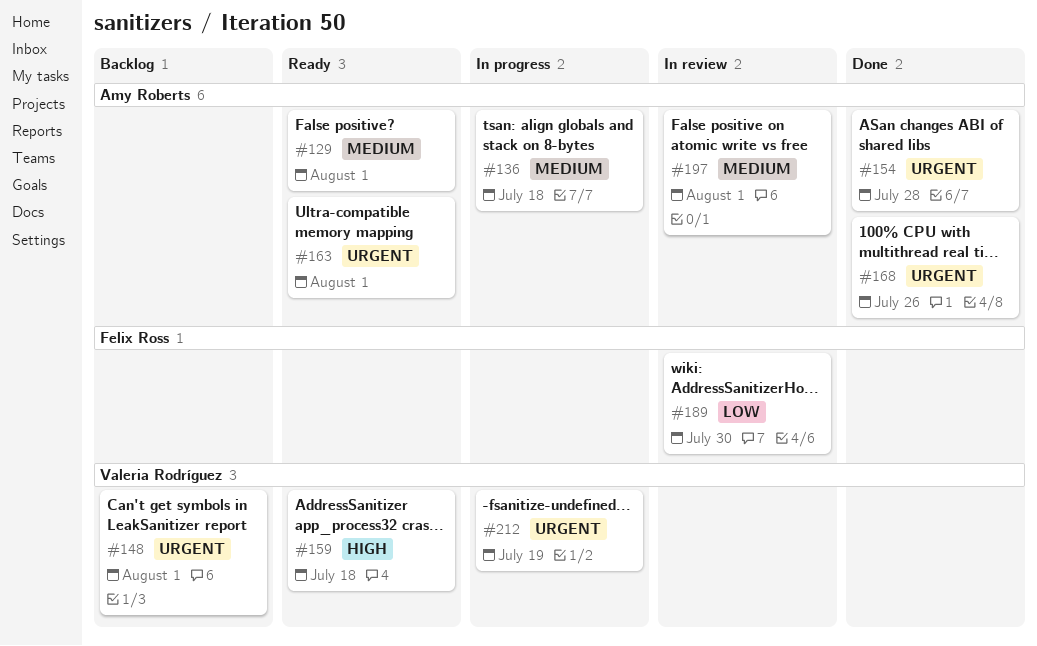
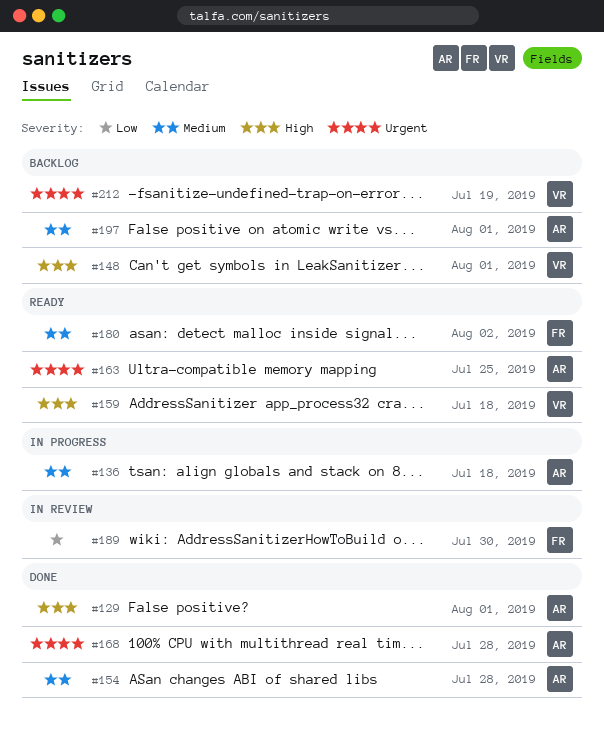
#129, status: Ready -> Done
#129, priority: Medium -> High
#148, priority: Urgent -> High
#154, priority: Urgent -> Medium
#163, due: Aug 1 -> Jul 25
#168, due: Jul 26 -> Jul 28
#180: none -> present
#197, status: In review -> Backlog
#212, status: In progress -> Backlog

